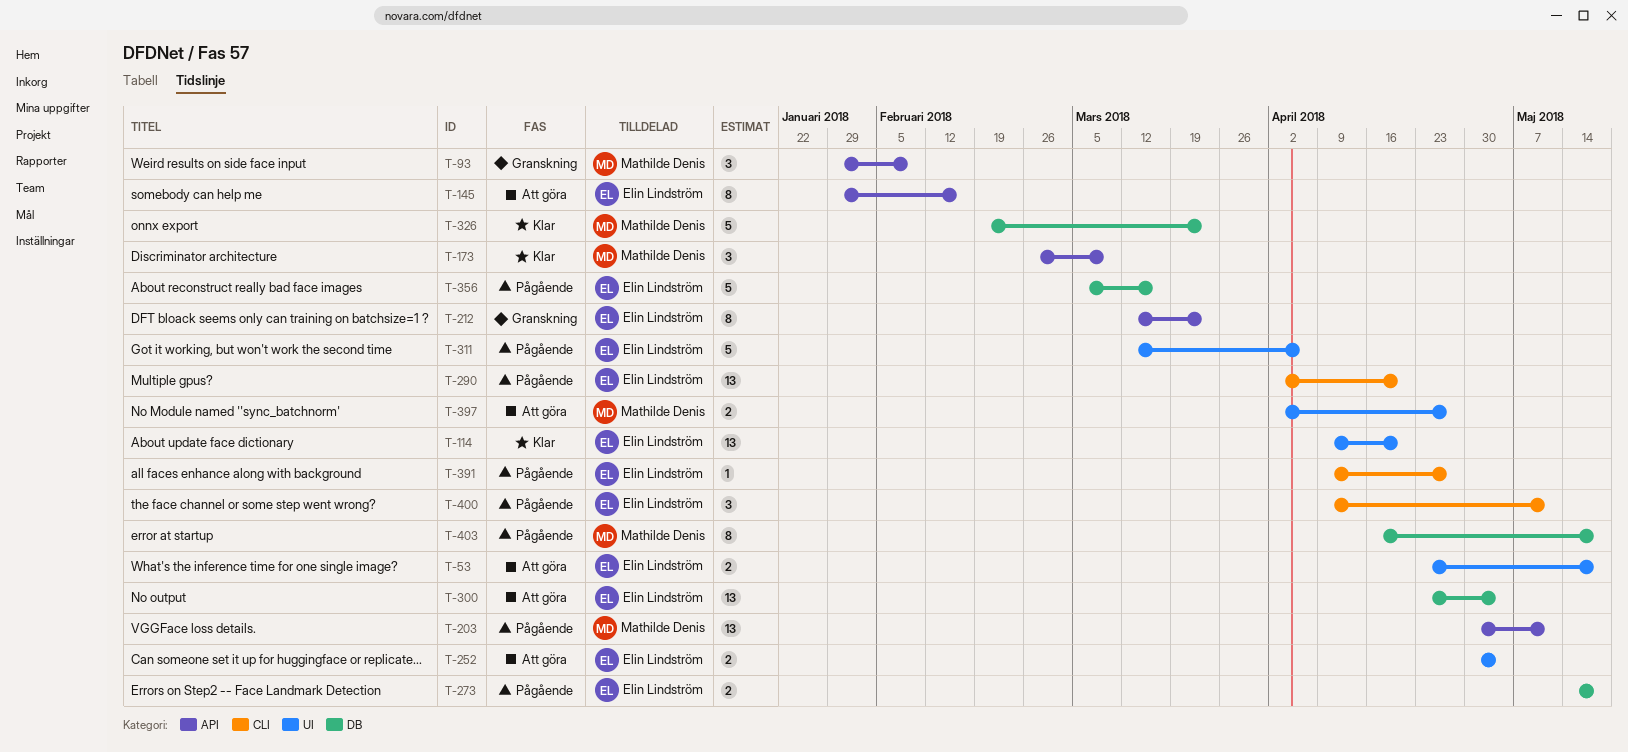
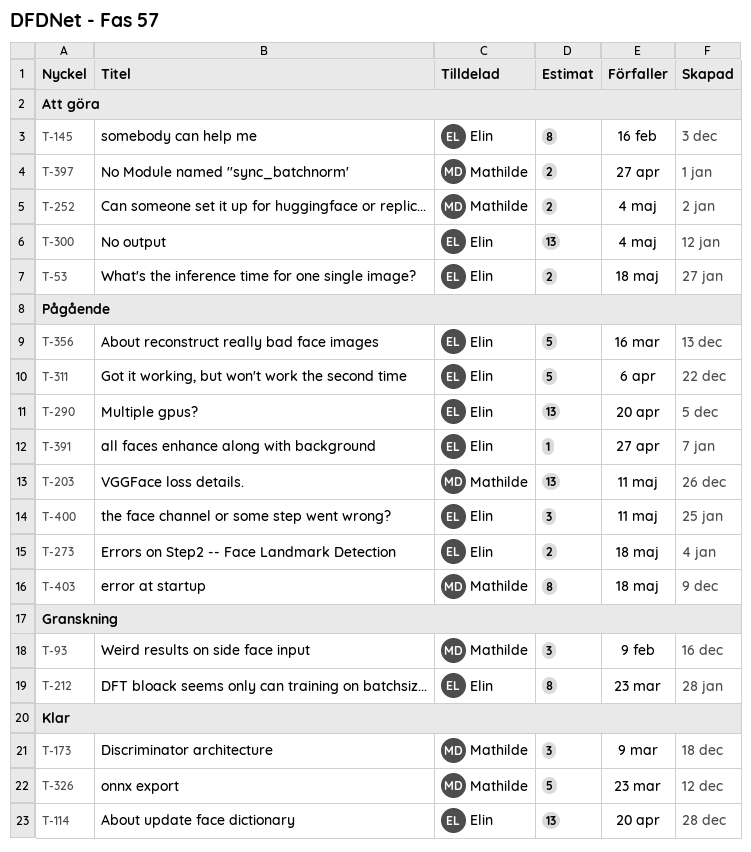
T-252, owner: Elin Lindström -> Mathilde Denis

